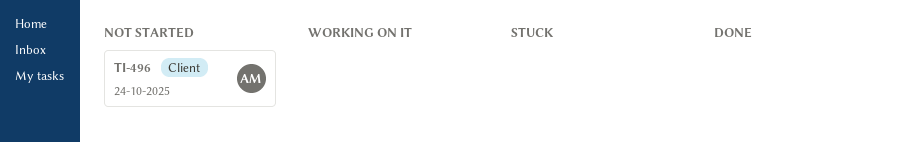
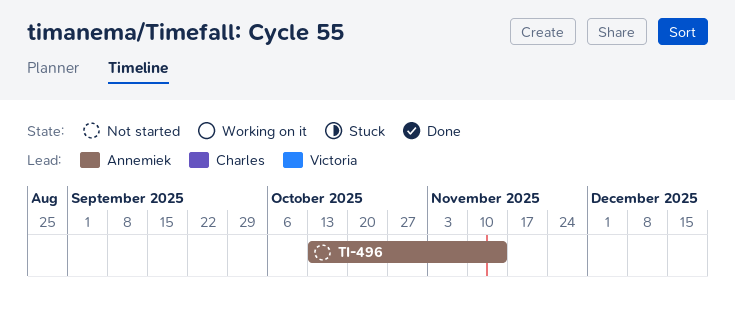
TI-496, due: Oct 24 -> Nov 14

